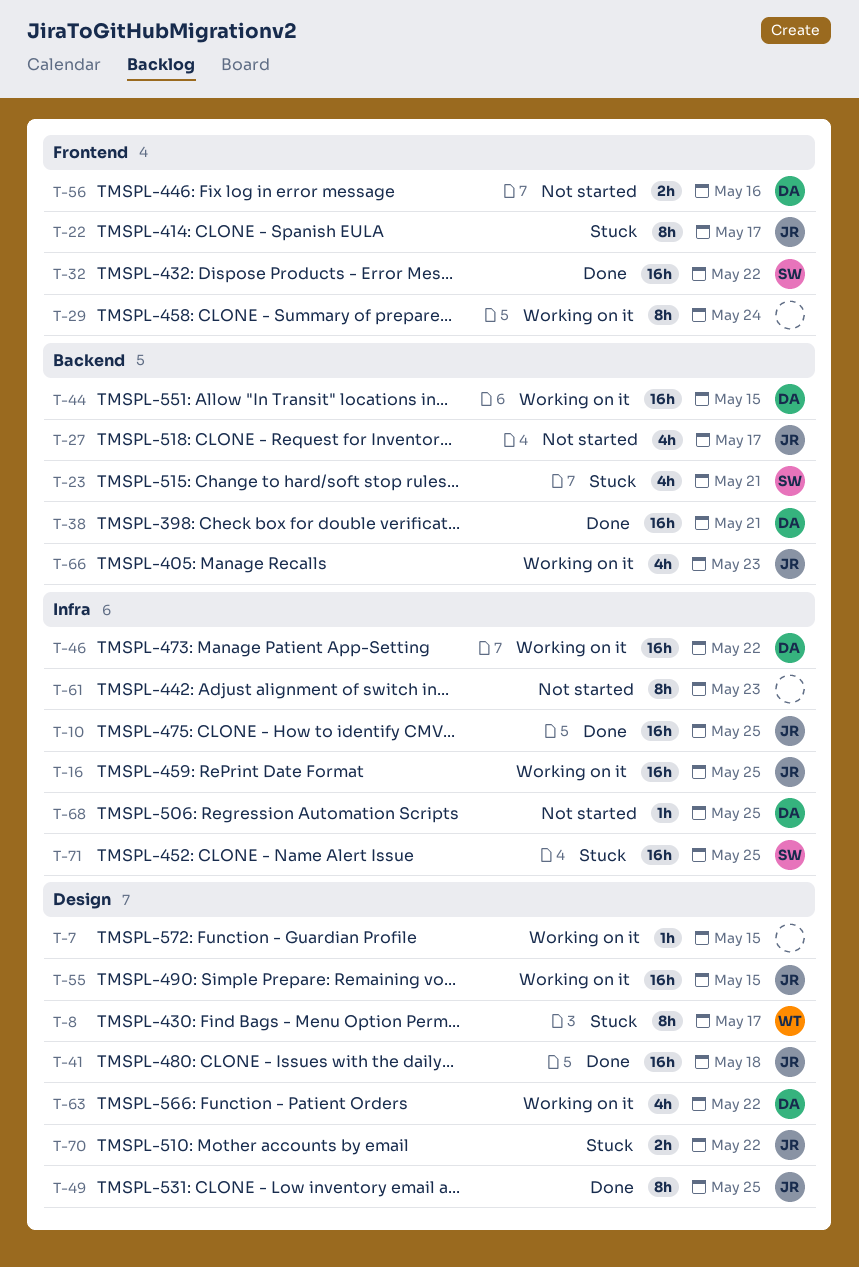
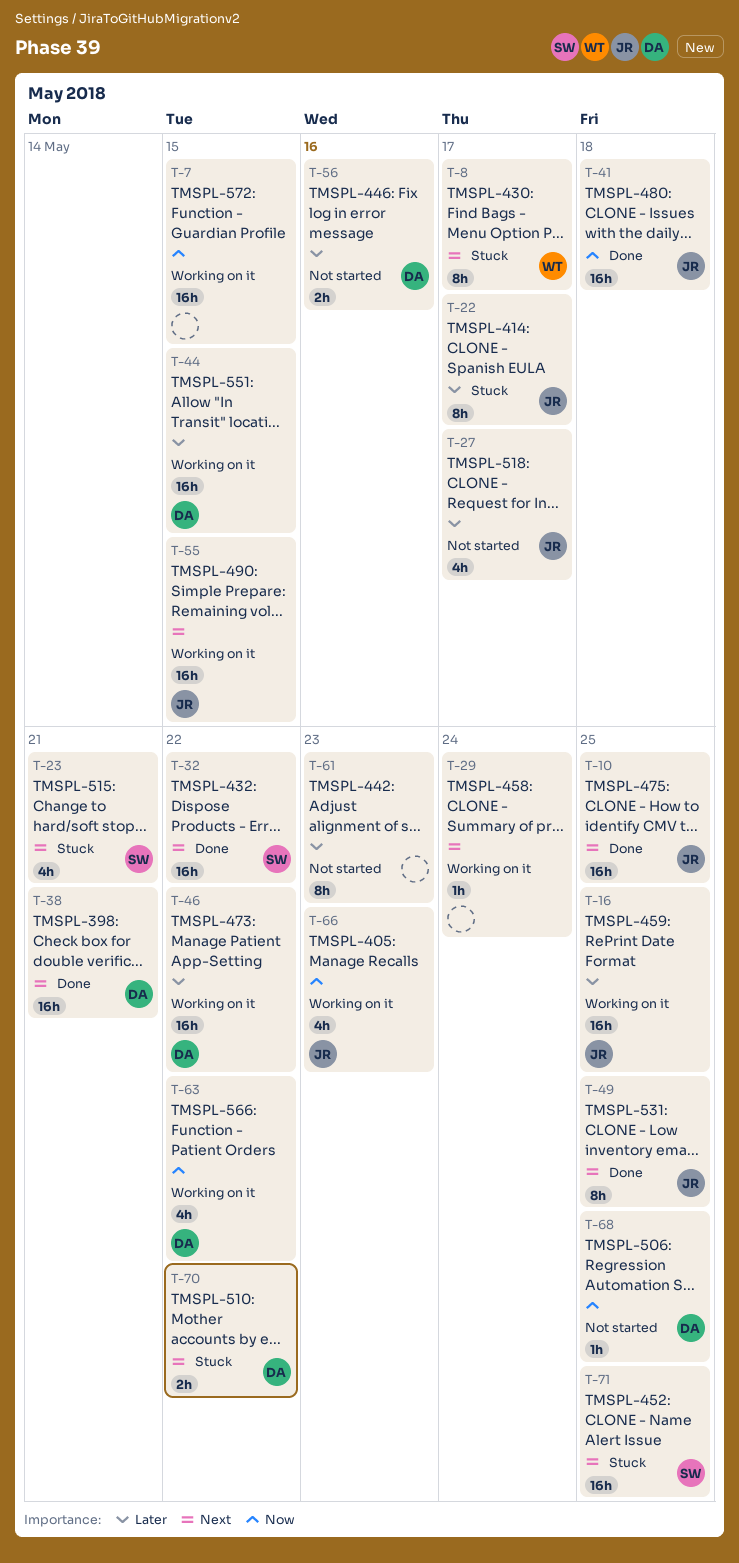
T-7, estimate: 1h -> 16h
T-29, estimate: 8h -> 1h
T-70, owner: JR -> DA

